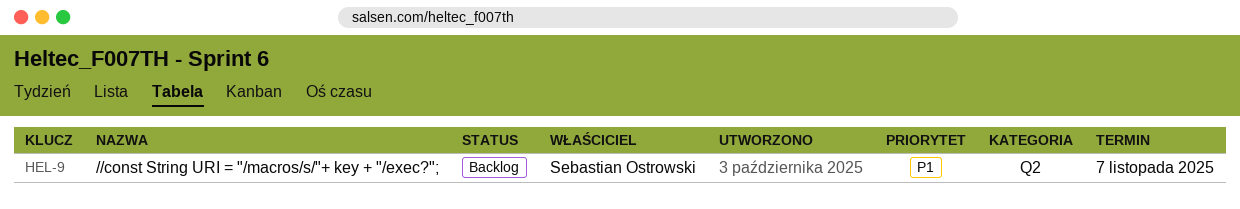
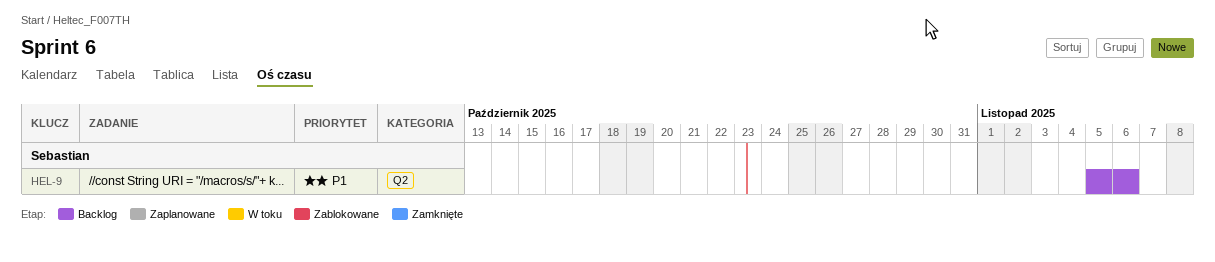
HEL-9, due: Nov 7 -> Nov 6

